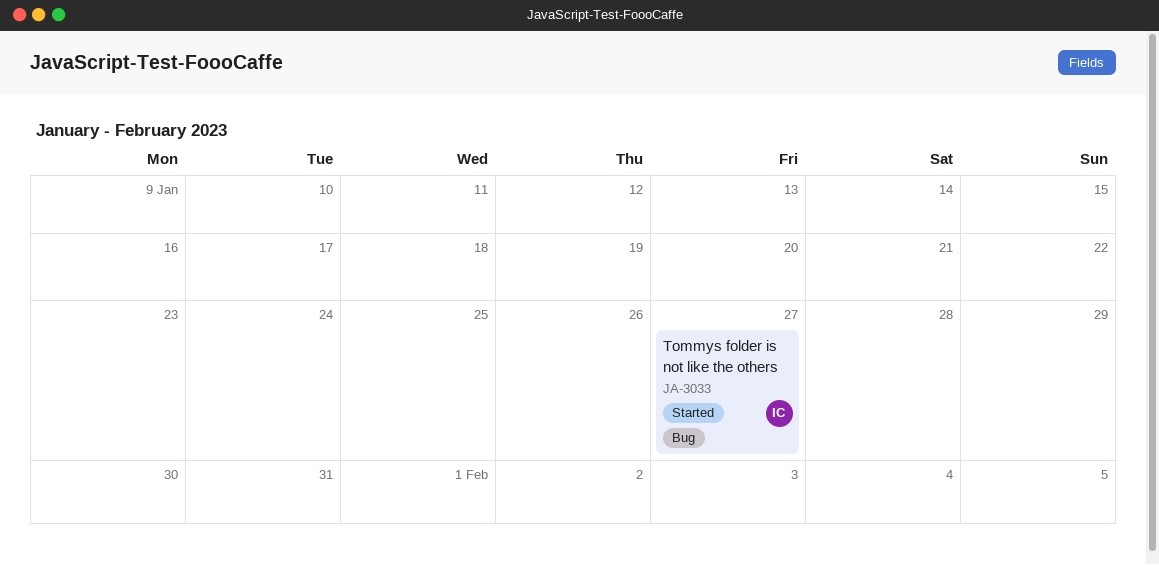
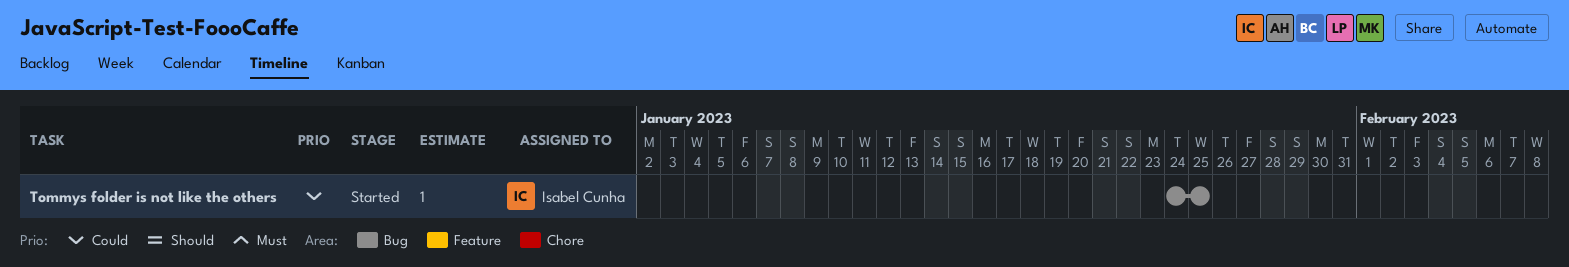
Tommys folder is not like the others, due: Jan 27 -> Jan 25

